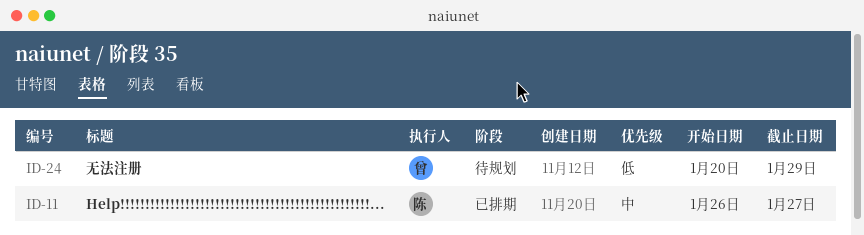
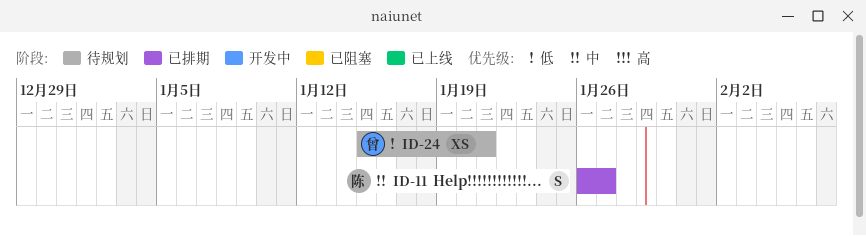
ID-24, start: Jan 20 -> Jan 15
ID-24, due: Jan 29 -> Jan 21

